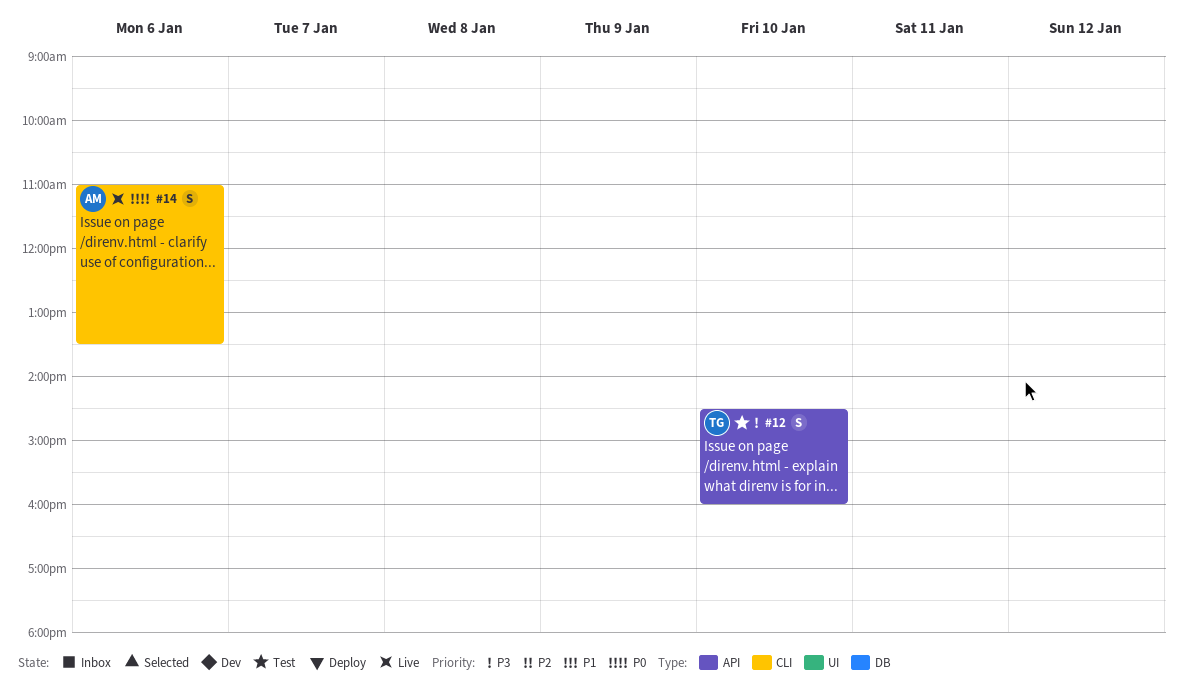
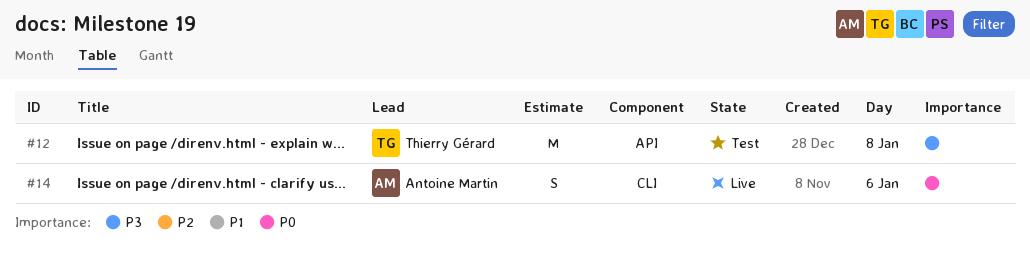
#12, estimate: S -> M
#12, day: Jan 10 -> Jan 8

